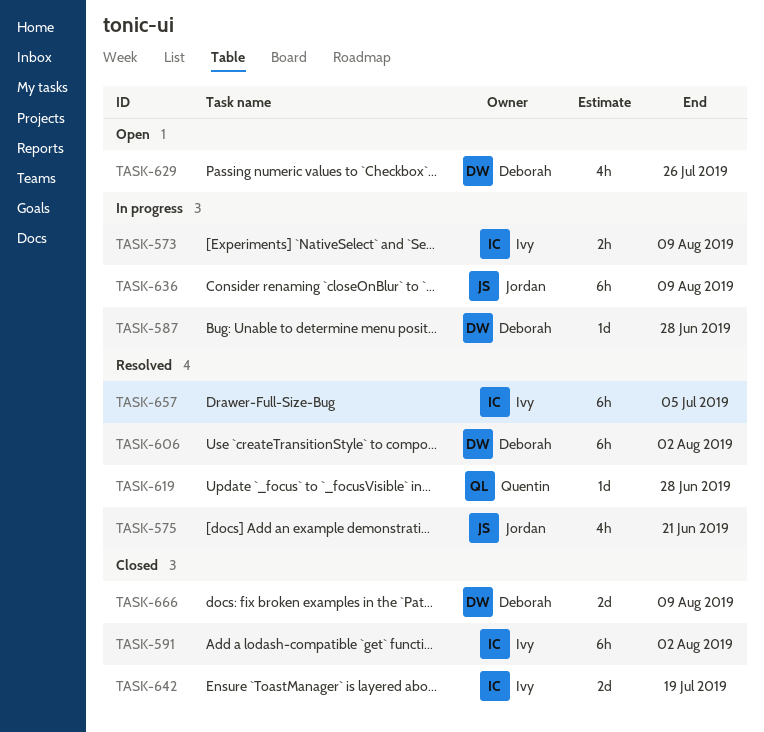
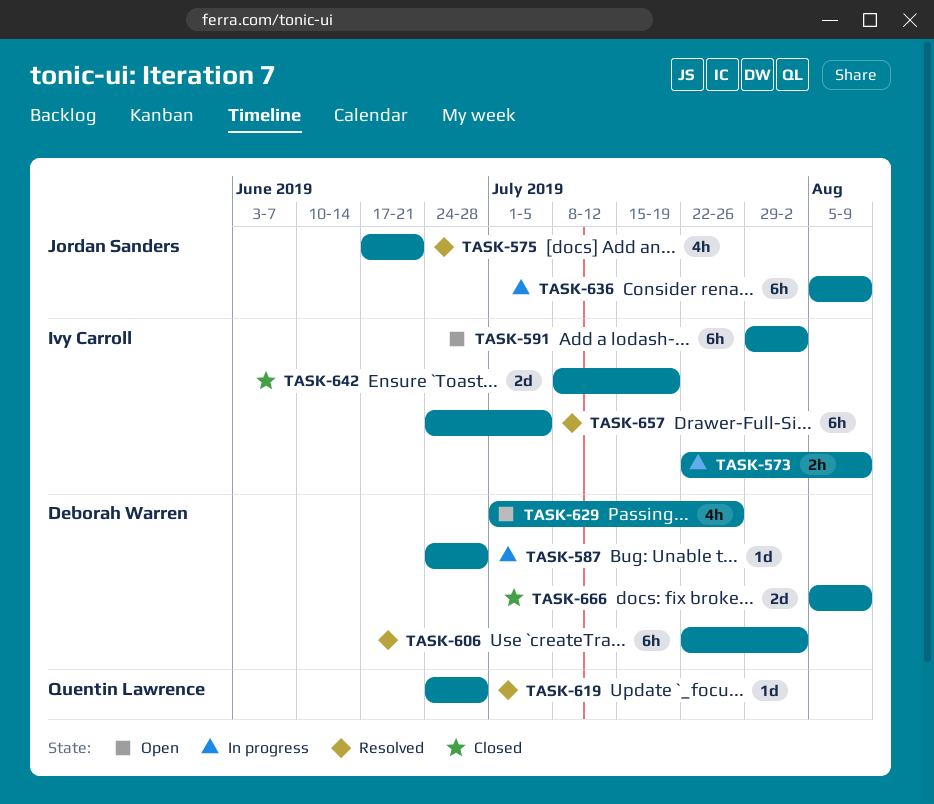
TASK-591, status: Closed -> Open

